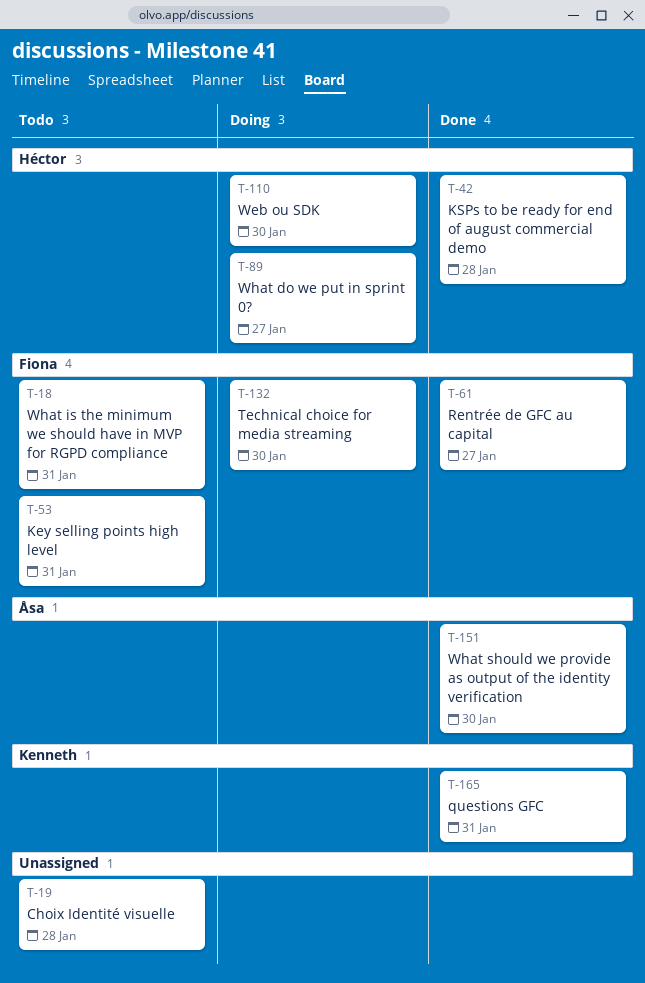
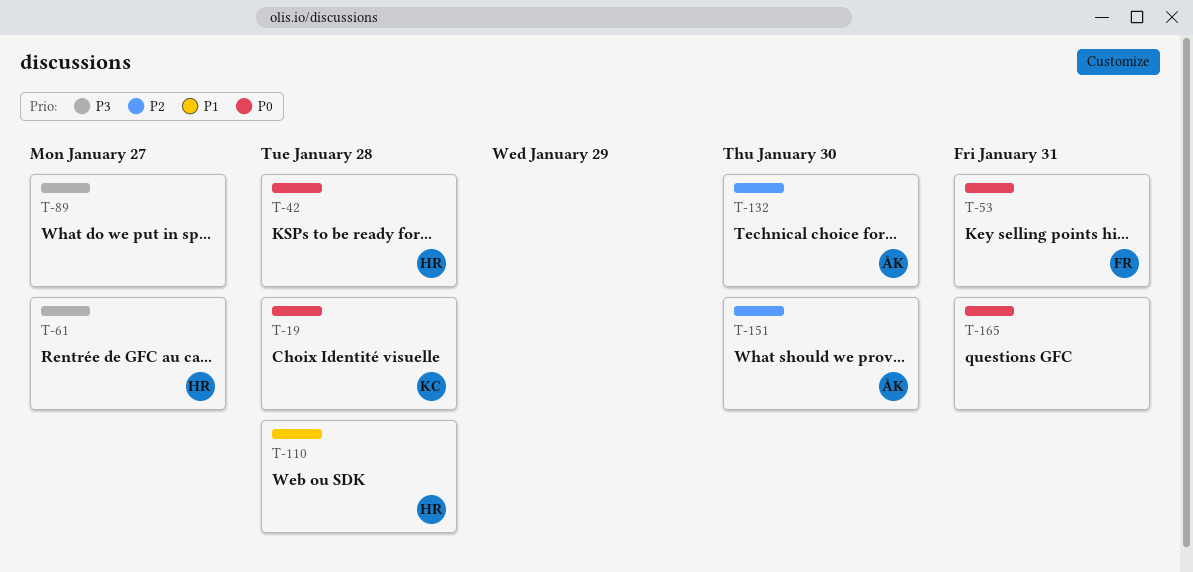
T-18: present -> none
T-19, owner: none -> Kenneth
T-61, owner: Fiona -> Héctor
T-89, owner: Héctor -> none
T-110, due: Jan 30 -> Jan 28
T-132, owner: Fiona -> Åsa
T-165, owner: Kenneth -> none

